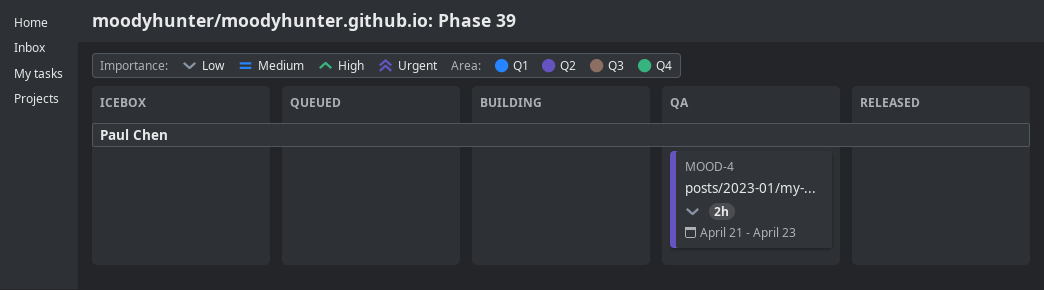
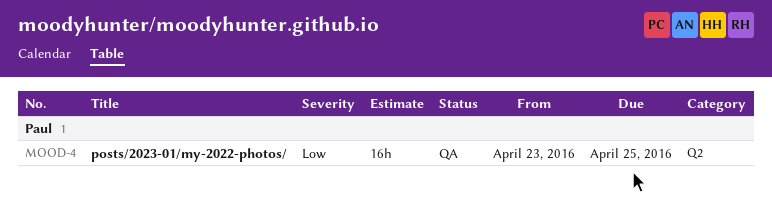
MOOD-4, estimate: 2h -> 16h
MOOD-4, start: Apr 21 -> Apr 23
MOOD-4, due: Apr 23 -> Apr 25

